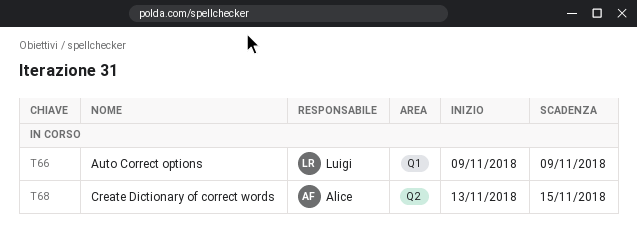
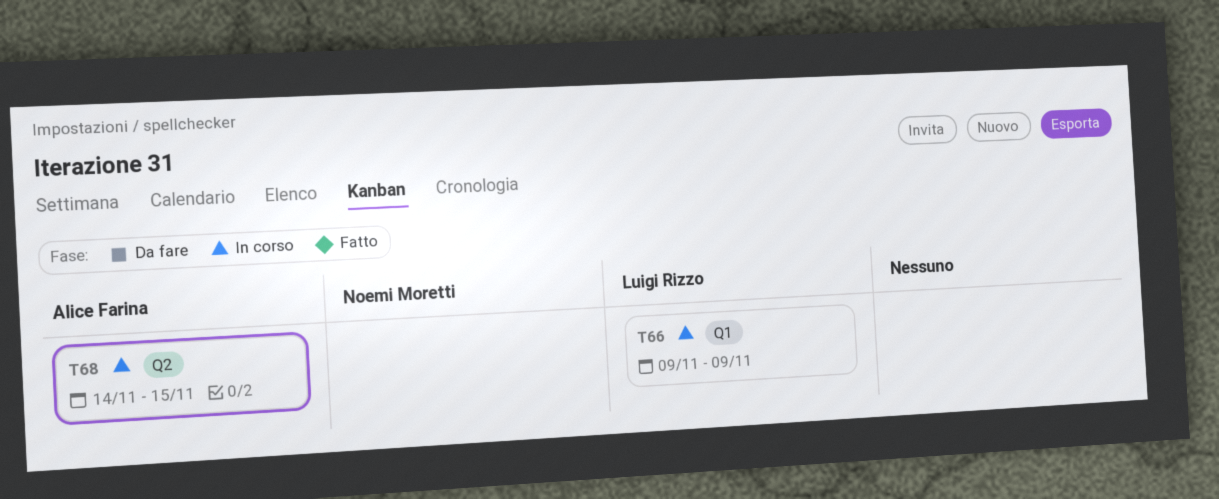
T68, start: Nov 13 -> Nov 14

